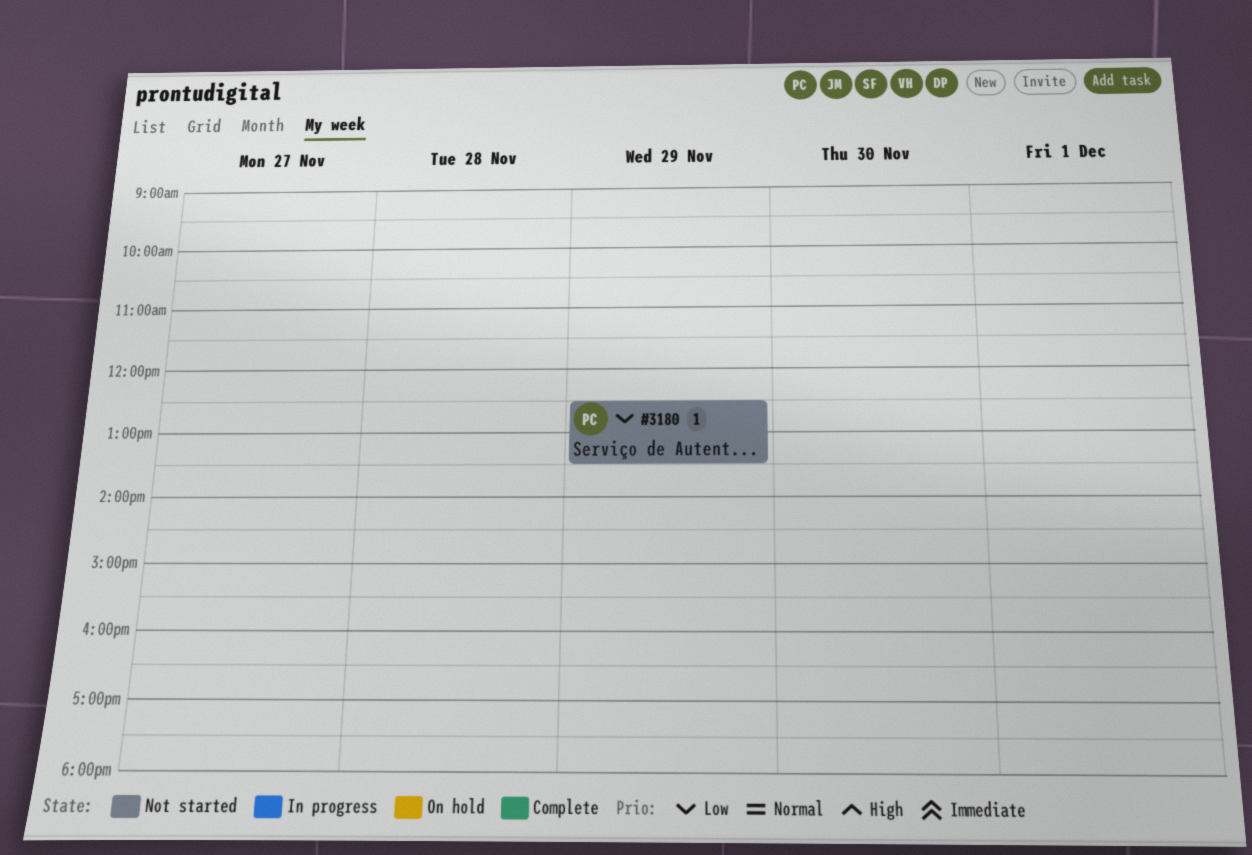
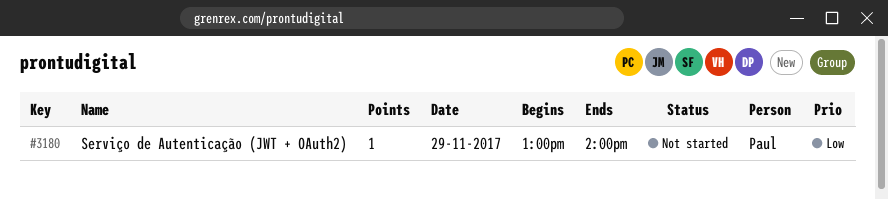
#3180, begins: 12:30 -> 13:00
#3180, ends: 13:30 -> 14:00

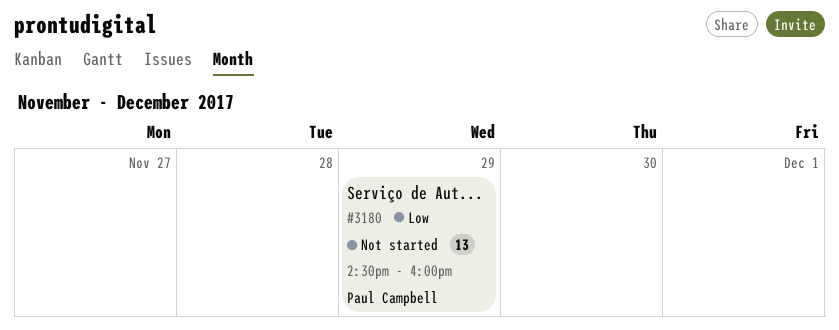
#3180, estimate: 1 -> 13
#3180, begins: 13:00 -> 14:30
#3180, ends: 14:00 -> 16:00

